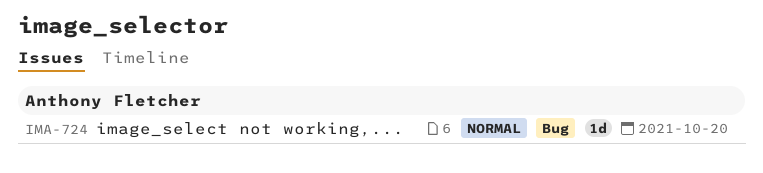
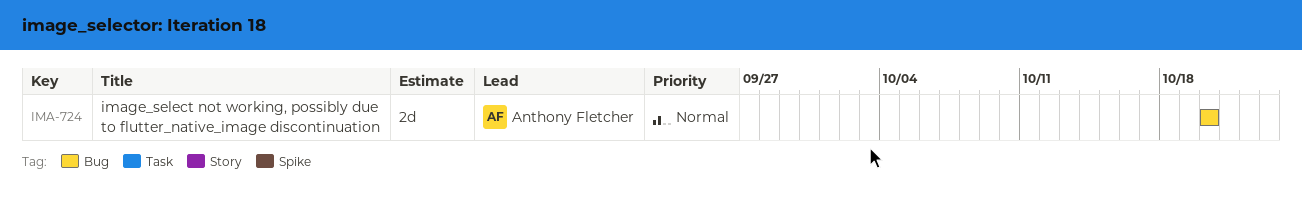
IMA-724, estimate: 1d -> 2d

